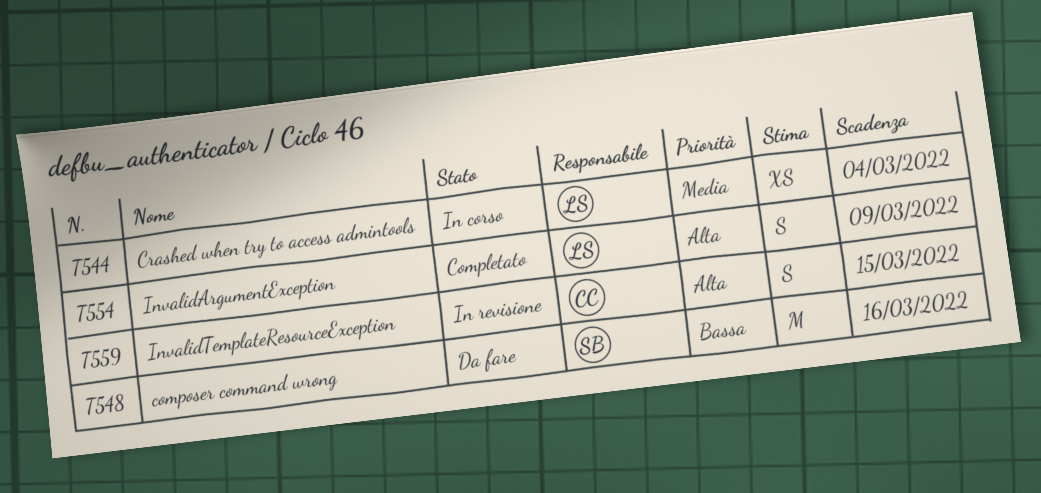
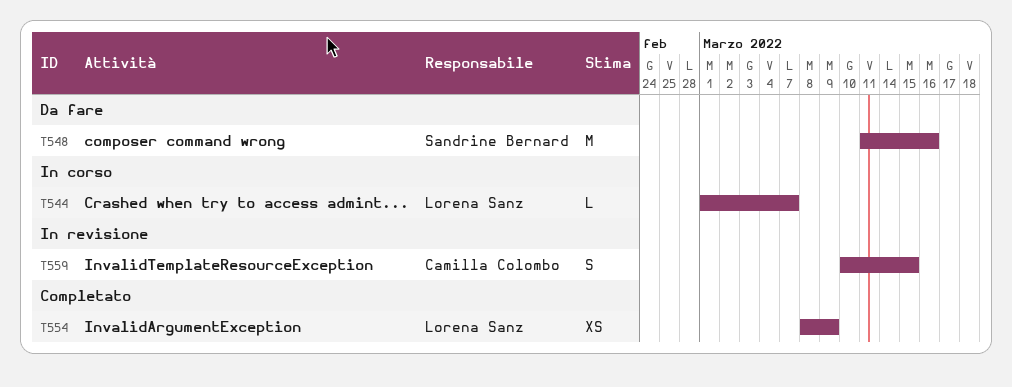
T544, estimate: XS -> L
T544, due: Mar 4 -> Mar 7
T554, estimate: S -> XS

